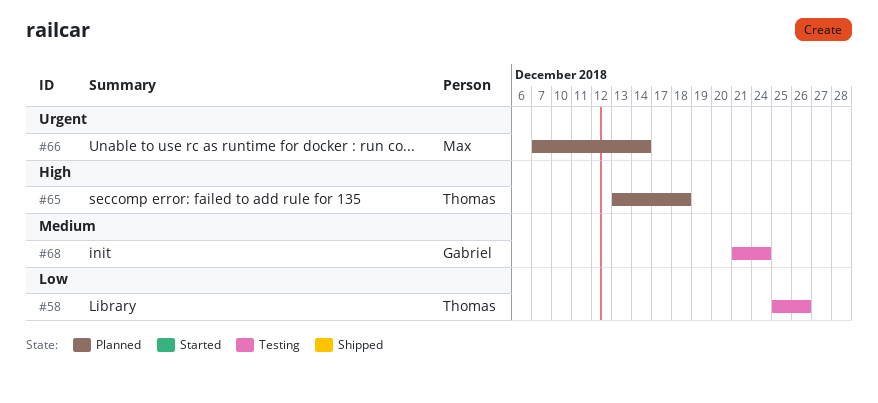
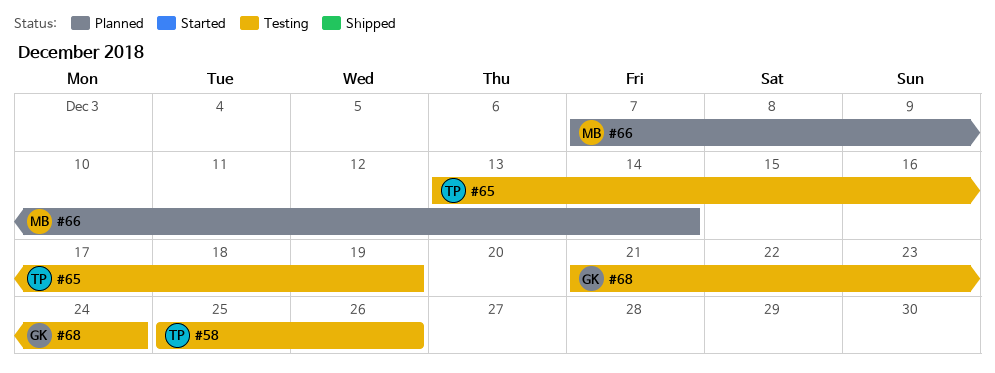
#65, status: Planned -> Testing
#65, due: Dec 18 -> Dec 19

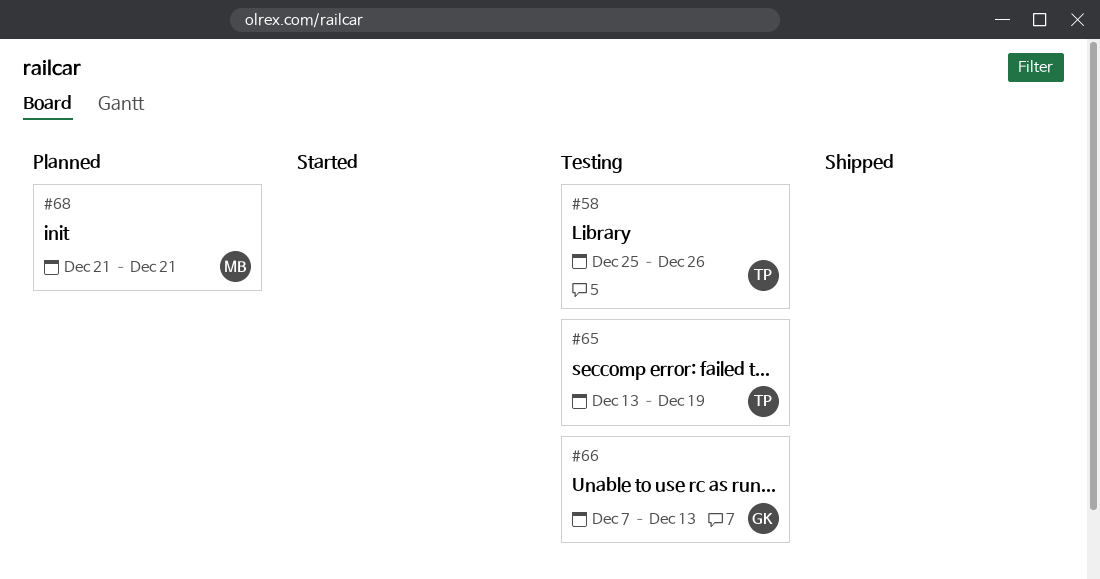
#66, status: Planned -> Testing
#66, owner: MB -> GK
#66, due: Dec 14 -> Dec 13
#68, status: Testing -> Planned
#68, owner: GK -> MB
#68, due: Dec 24 -> Dec 21

